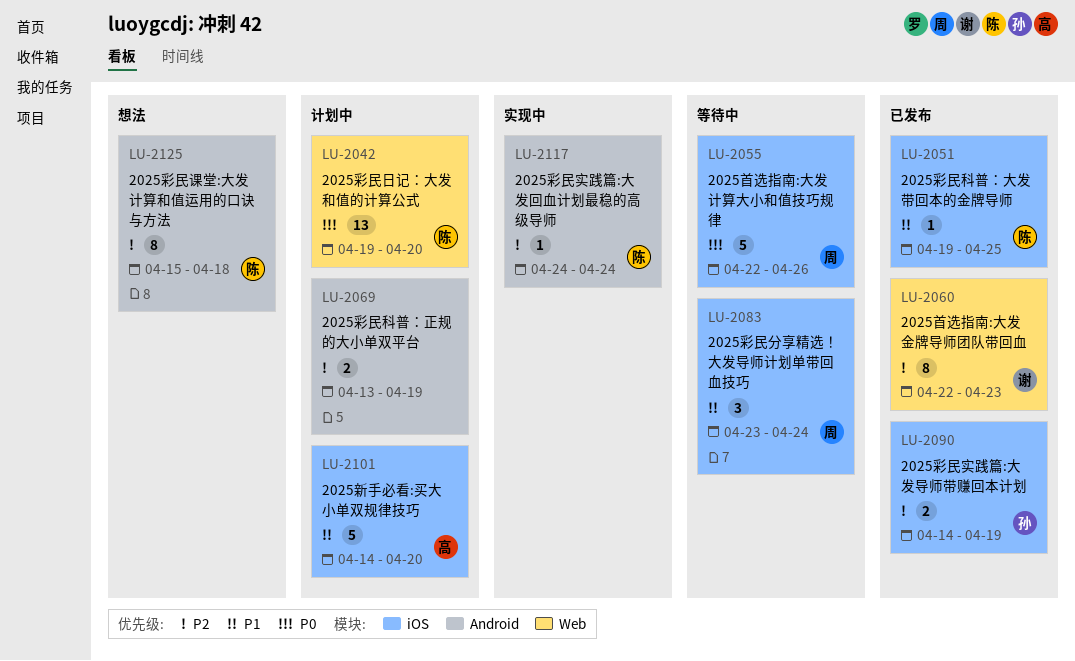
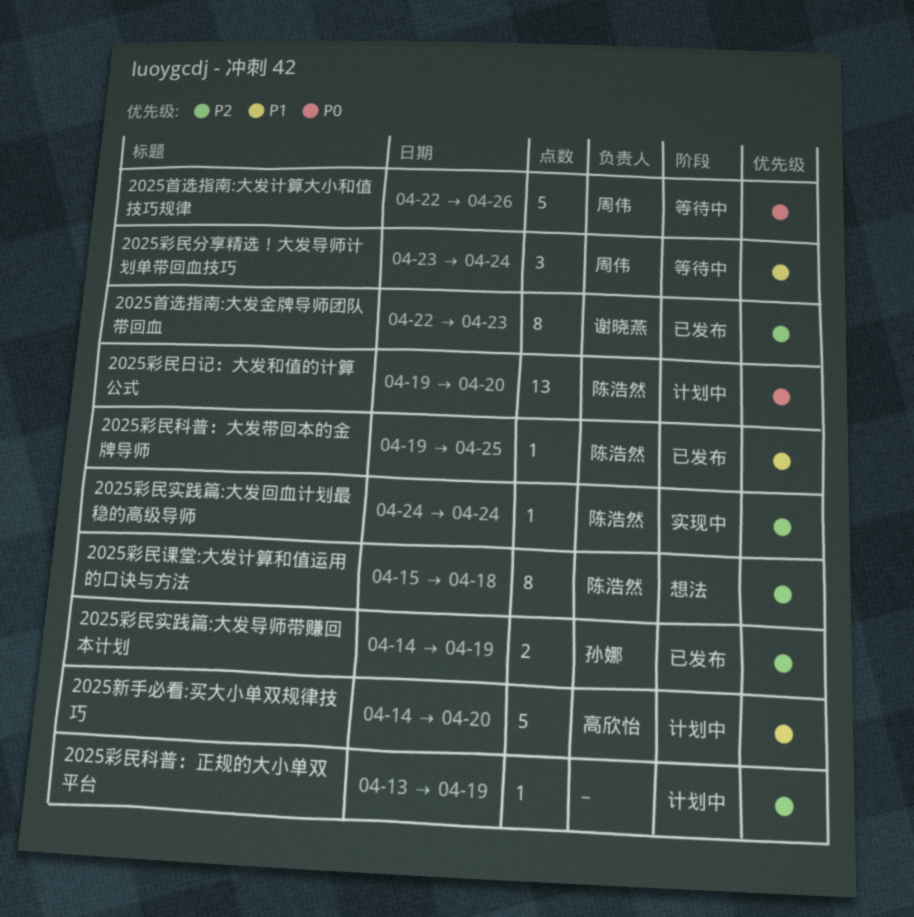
2025彩民科普：正规的大小单双平台, estimate: 2 -> 1

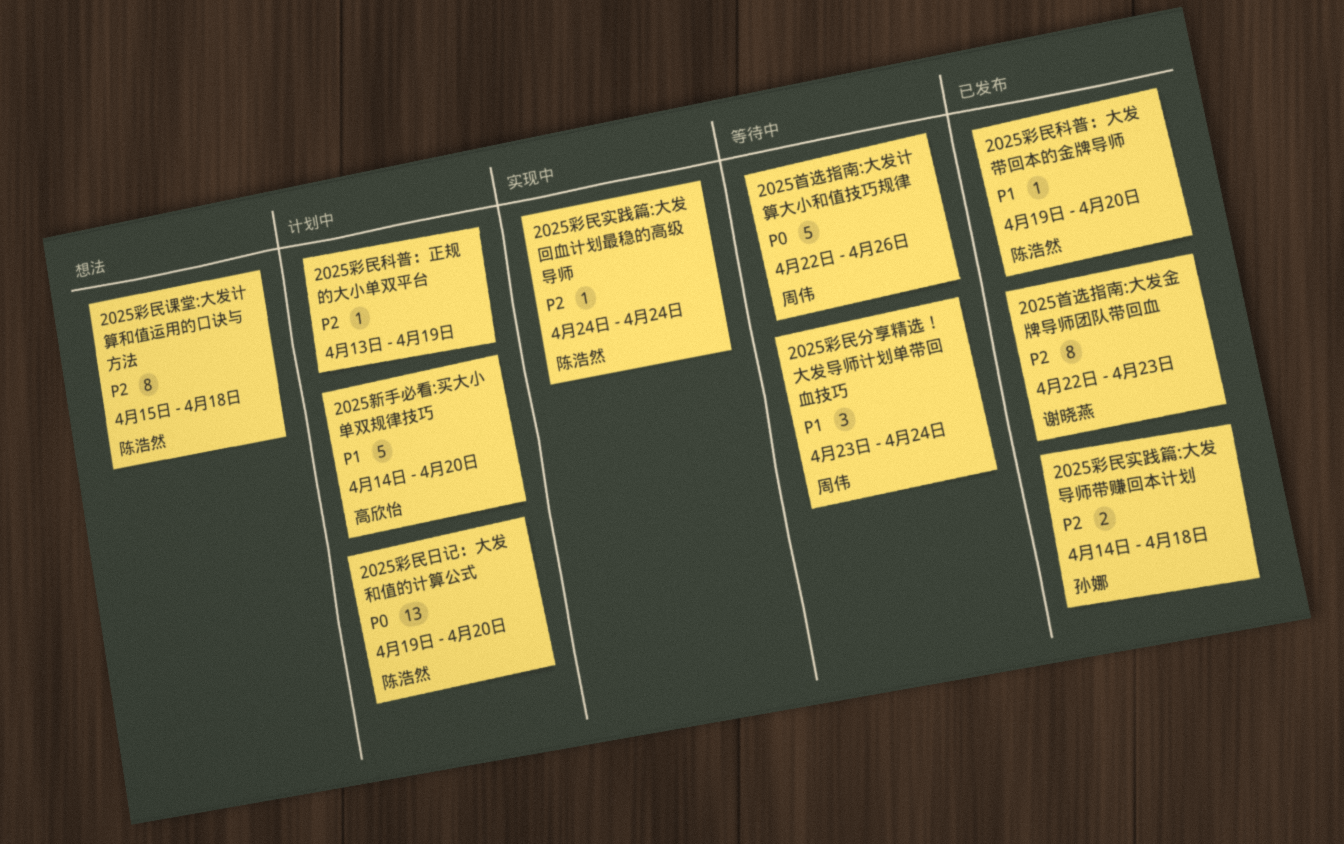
2025彩民实践篇:大发导师带赚回本计划, due: Apr 19 -> Apr 18
2025彩民科普：大发带回本的金牌导师, due: Apr 25 -> Apr 20

